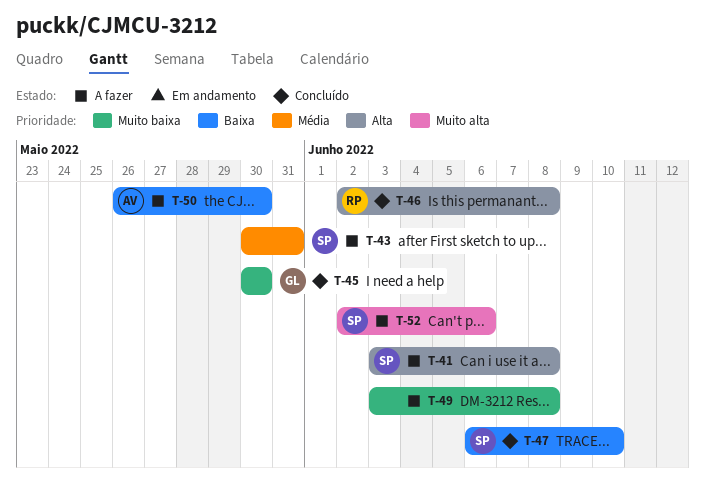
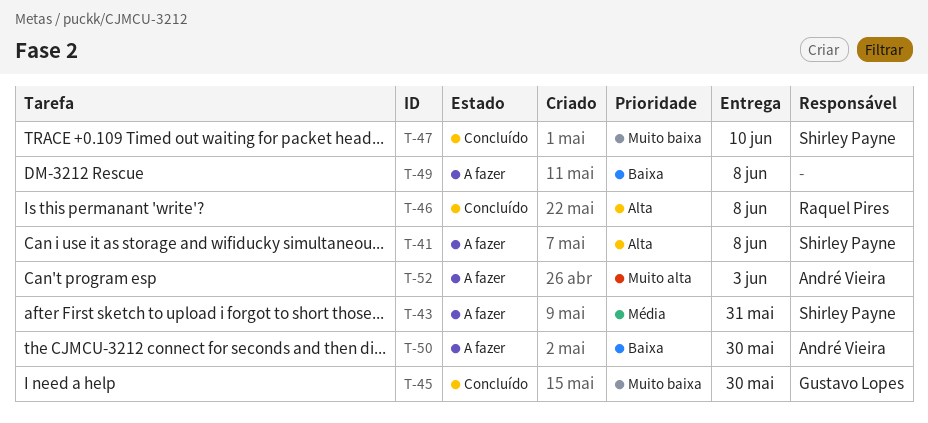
T-47, priority: Baixa -> Muito baixa
T-49, priority: Muito baixa -> Baixa
T-52, owner: Shirley Payne -> André Vieira
T-52, due: Jun 6 -> Jun 3

